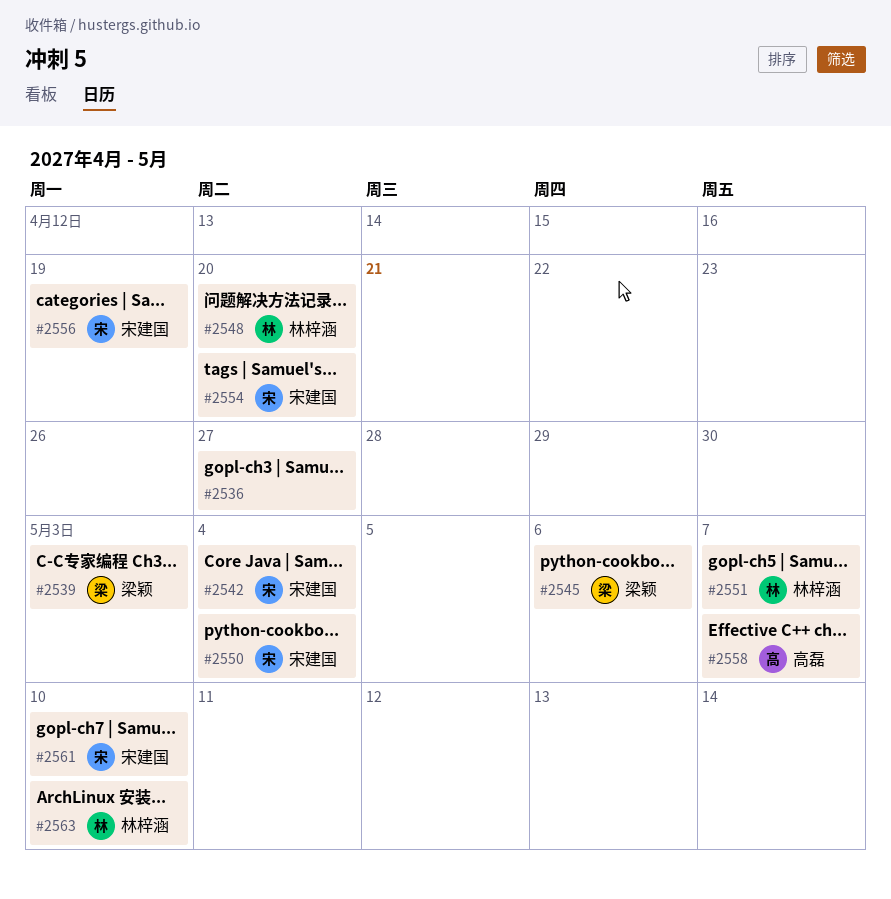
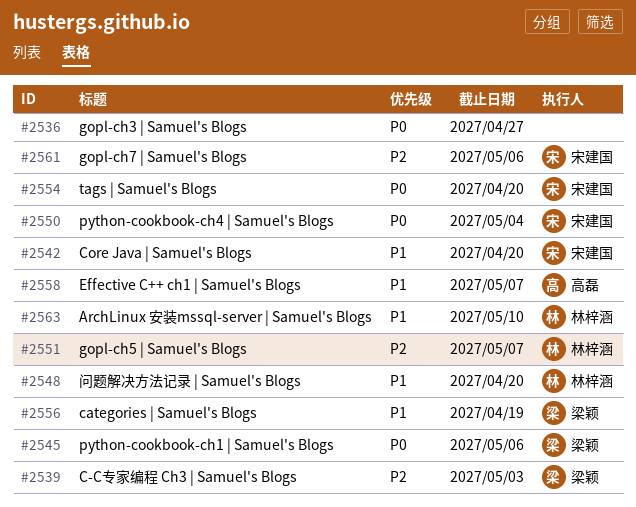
#2542, due: May 4 -> Apr 20
#2556, owner: 宋建国 -> 梁颖
#2561, due: May 10 -> May 6

